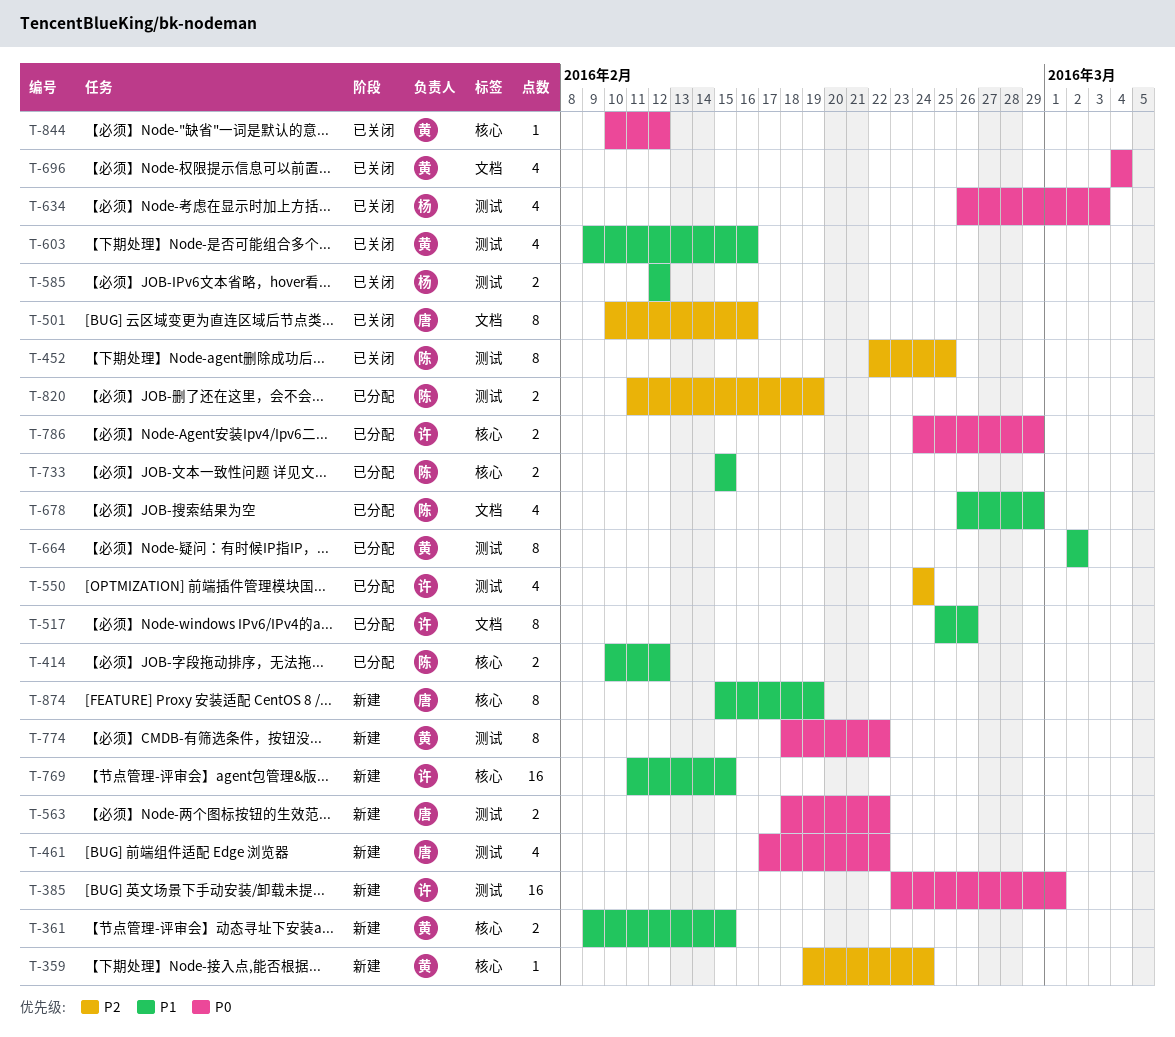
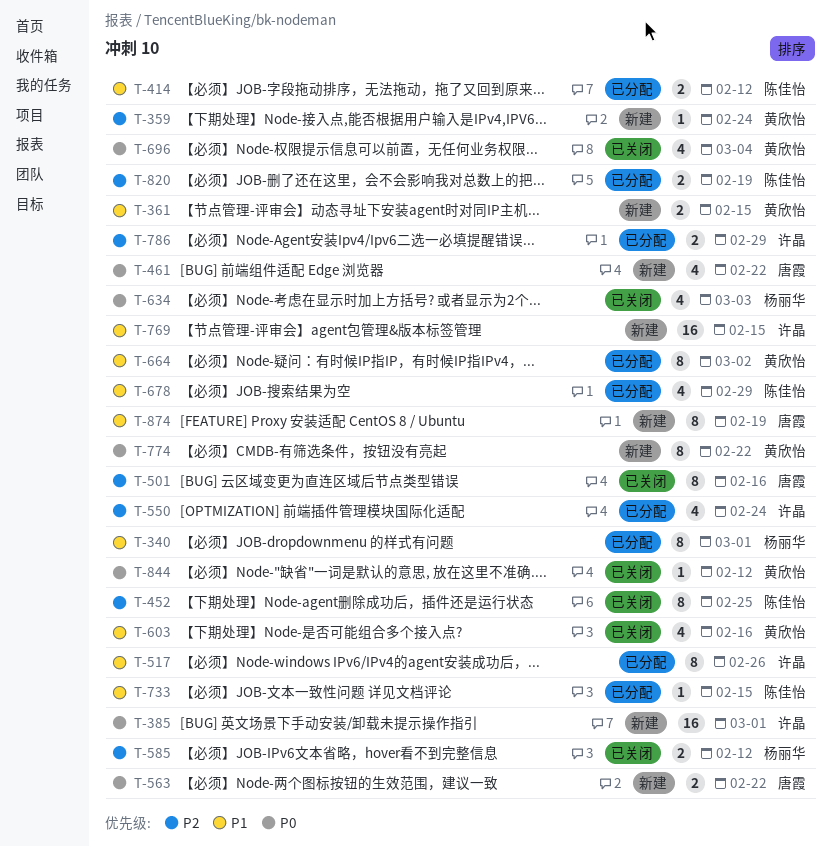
T-340: none -> present
T-585, priority: P1 -> P2
T-733, estimate: 2 -> 1
T-786, priority: P0 -> P2

